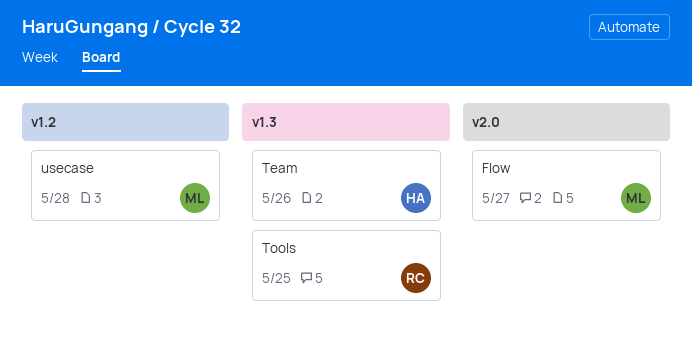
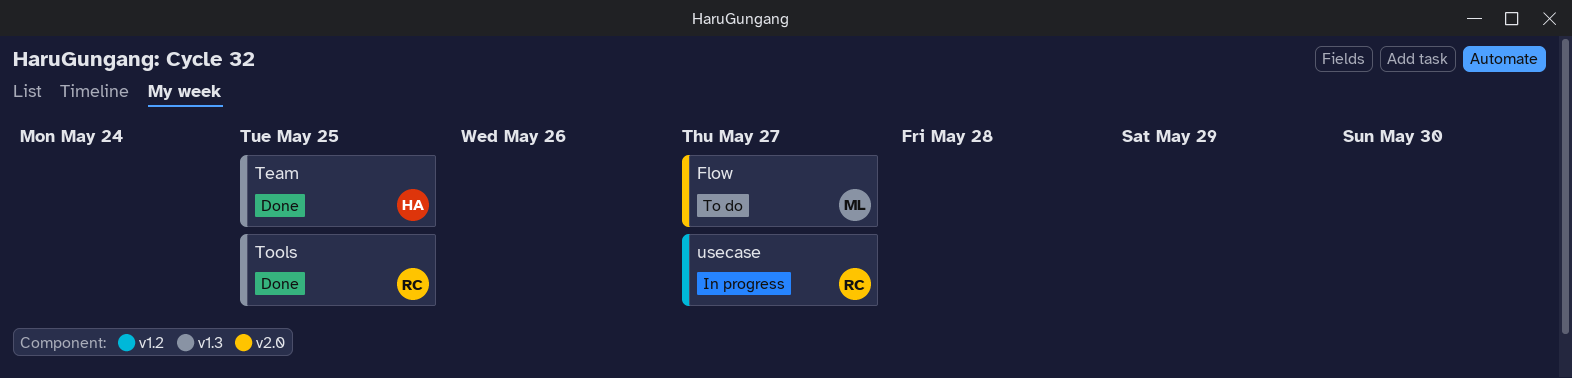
Team, due: May 26 -> May 25
usecase, owner: ML -> RC
usecase, due: May 28 -> May 27

